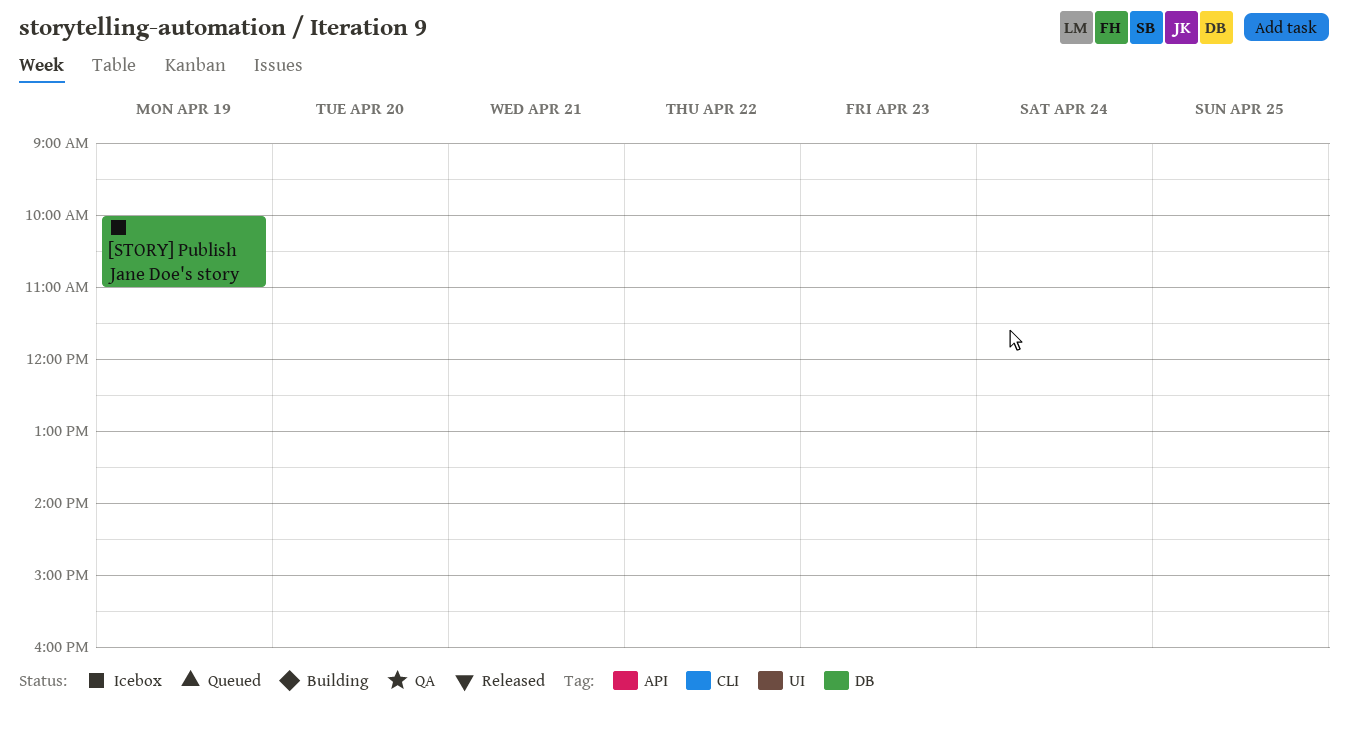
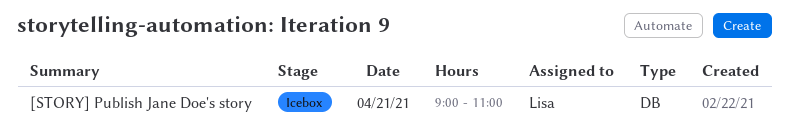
[STORY] Publish Jane Doe's story, day: Apr 19 -> Apr 21
[STORY] Publish Jane Doe's story, begins: 10:00 -> 09:00

